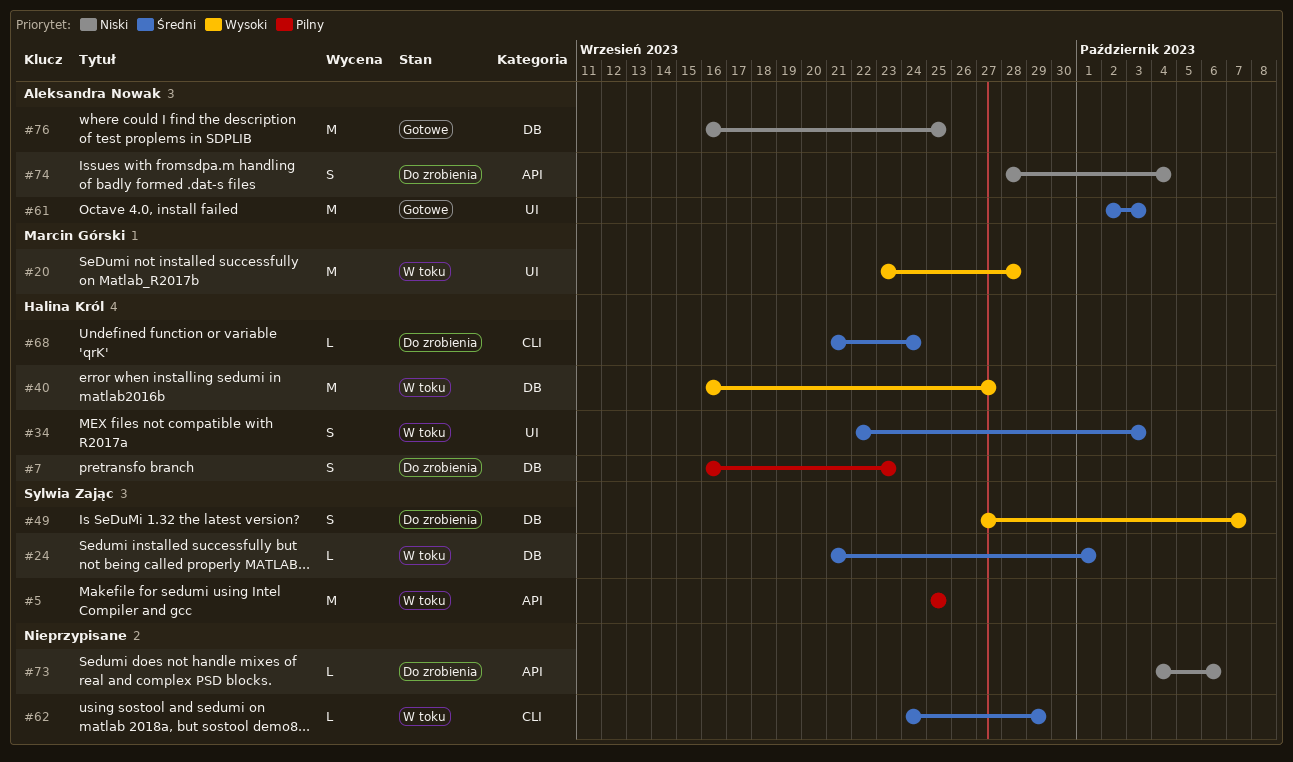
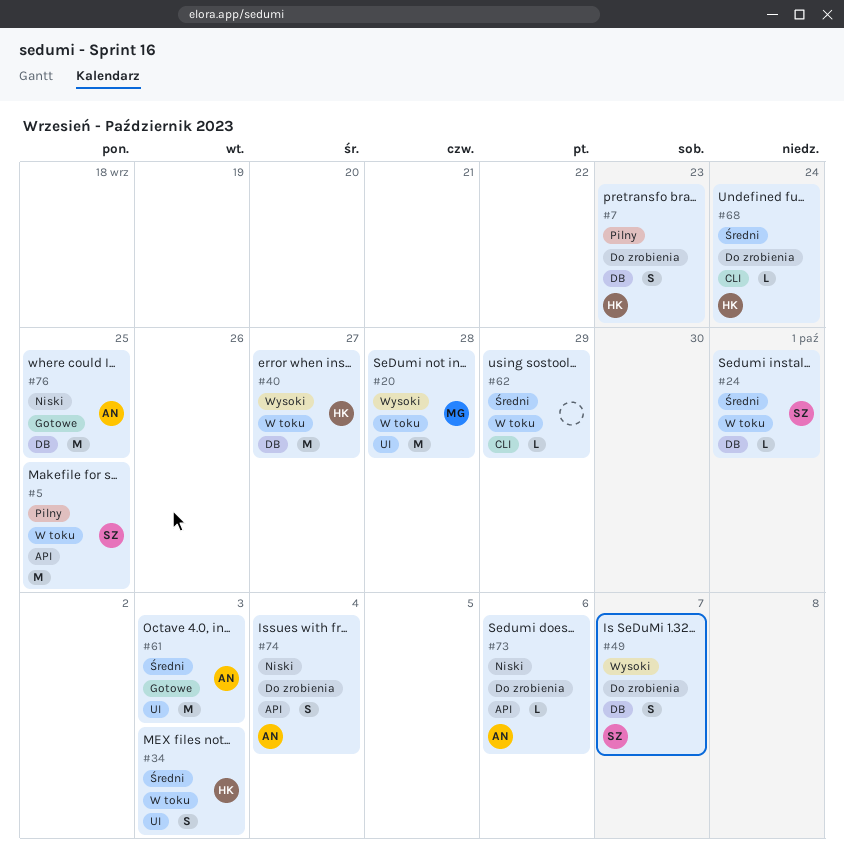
#73, owner: none -> Aleksandra Nowak

